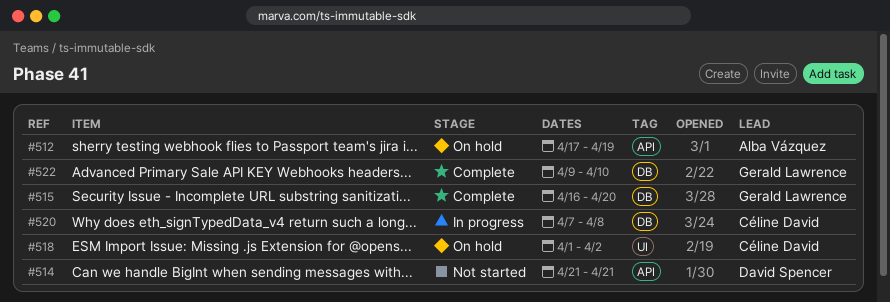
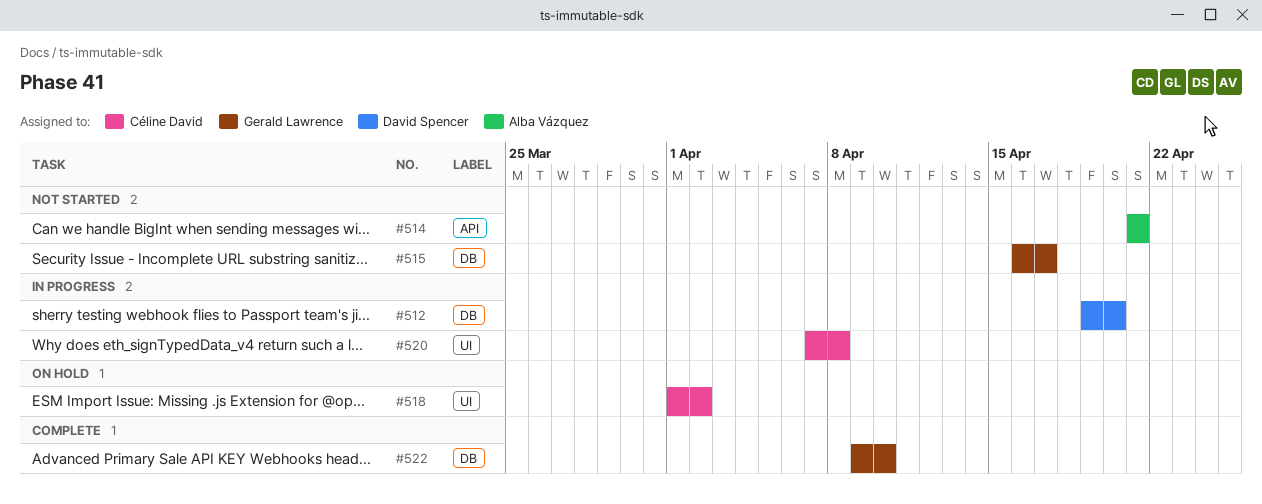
#512, status: On hold -> In progress
#512, owner: Alba Vázquez -> David Spencer
#512, label: API -> DB
#512, start: Apr 17 -> Apr 19
#512, due: Apr 19 -> Apr 20
#514, owner: David Spencer -> Alba Vázquez
#515, status: Complete -> Not started
#515, due: Apr 20 -> Apr 17
#520, label: DB -> UI

